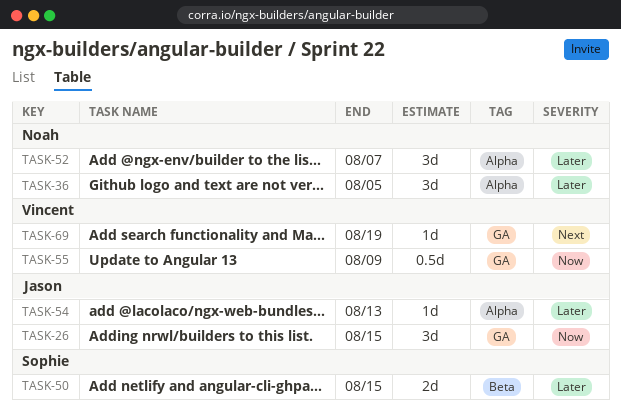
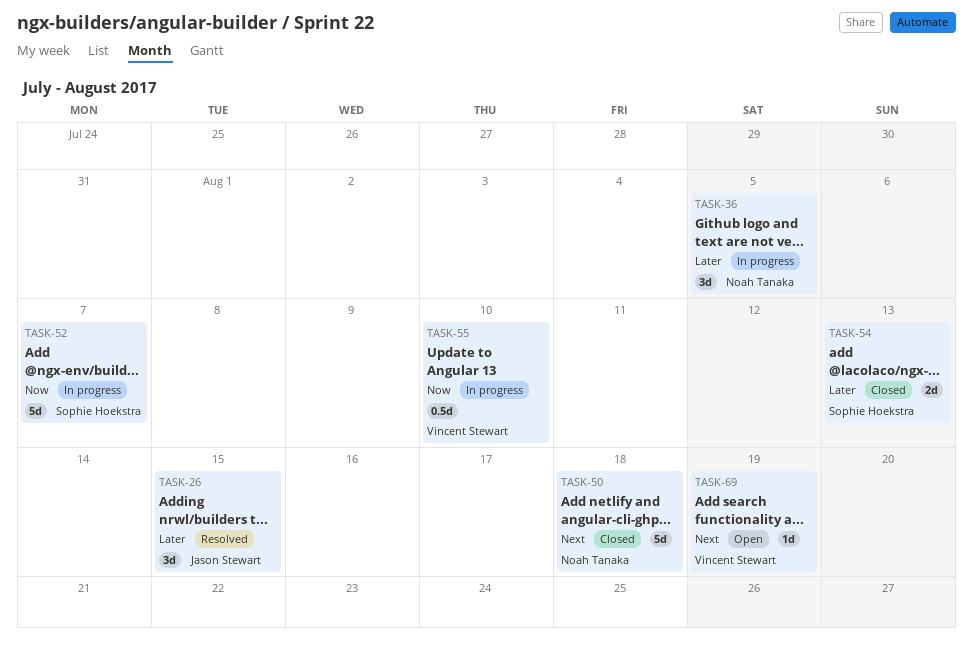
TASK-26, priority: Now -> Later
TASK-50, owner: Sophie Hoekstra -> Noah Tanaka
TASK-50, priority: Later -> Next
TASK-50, estimate: 2d -> 5d
TASK-50, due: Aug 15 -> Aug 18
TASK-52, owner: Noah Tanaka -> Sophie Hoekstra
TASK-52, priority: Later -> Now
TASK-52, estimate: 3d -> 5d
TASK-54, owner: Jason Stewart -> Sophie Hoekstra
TASK-54, estimate: 1d -> 2d
TASK-55, due: Aug 9 -> Aug 10

